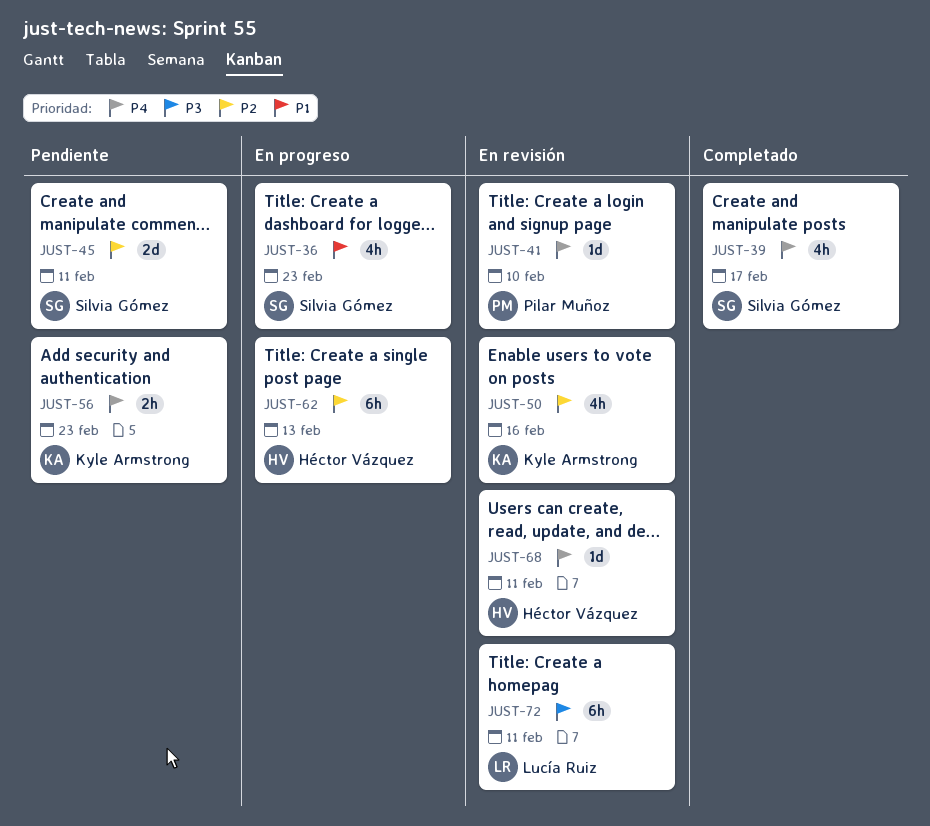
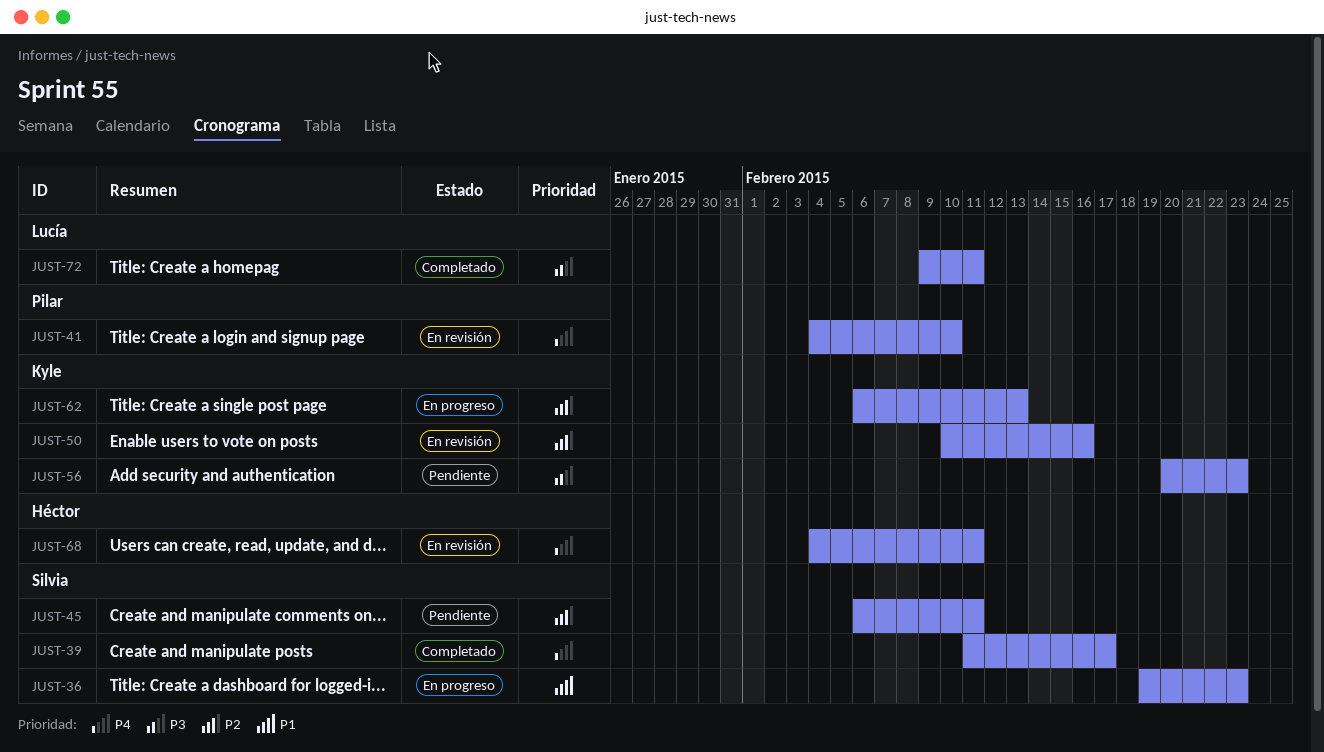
JUST-56, priority: P4 -> P3
JUST-62, owner: Héctor Vázquez -> Kyle Armstrong
JUST-72, status: En revisión -> Completado

